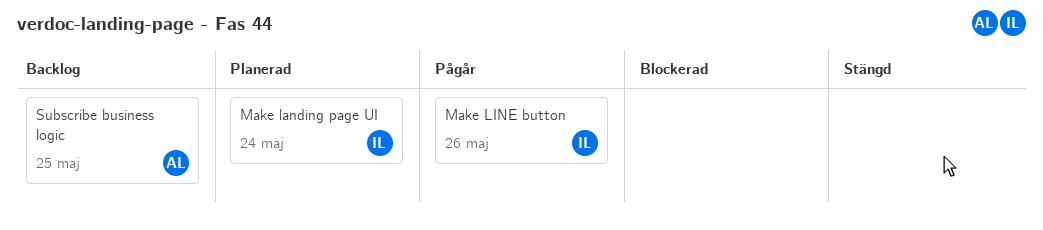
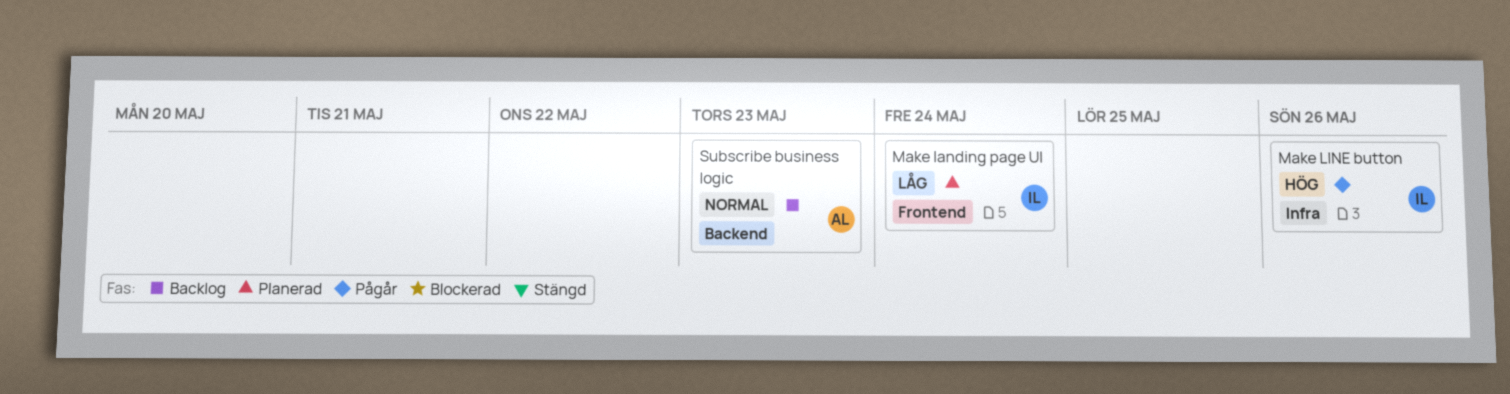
Subscribe business logic, due: May 25 -> May 23

